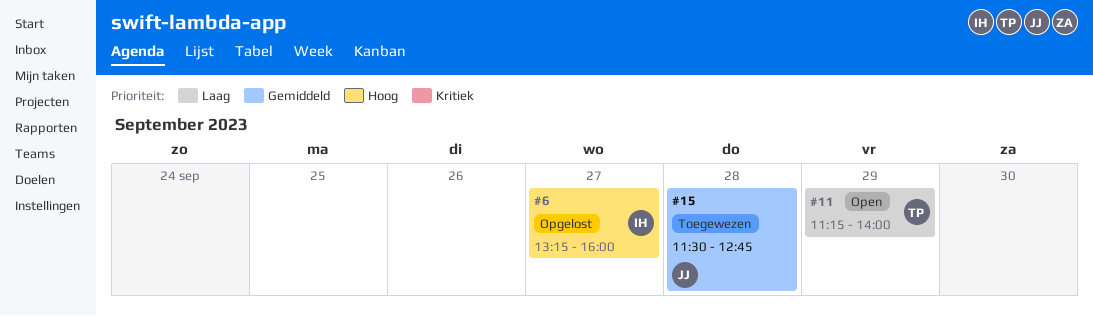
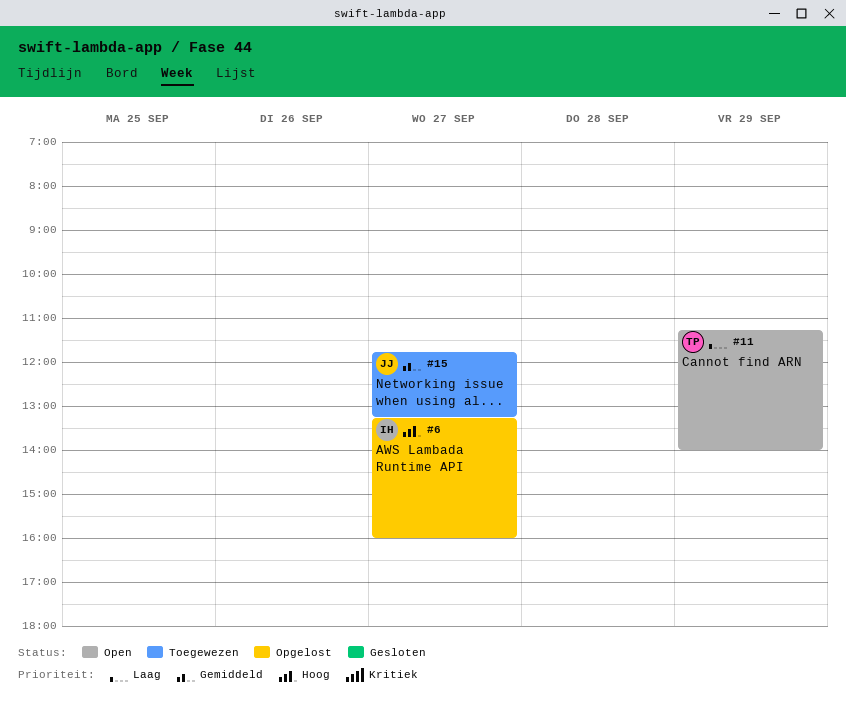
#15, day: Sep 28 -> Sep 27
#15, begins: 11:30 -> 11:45
#15, ends: 12:45 -> 13:15

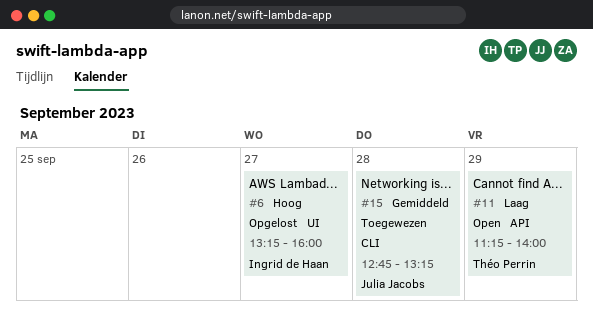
#15, day: Sep 27 -> Sep 28
#15, begins: 11:45 -> 12:45

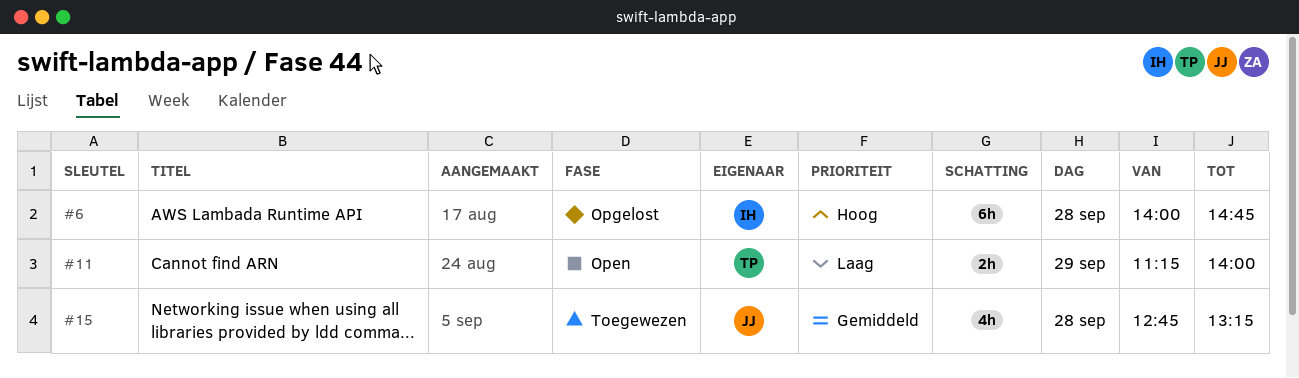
#6, day: Sep 27 -> Sep 28
#6, begins: 13:15 -> 14:00
#6, ends: 16:00 -> 14:45

